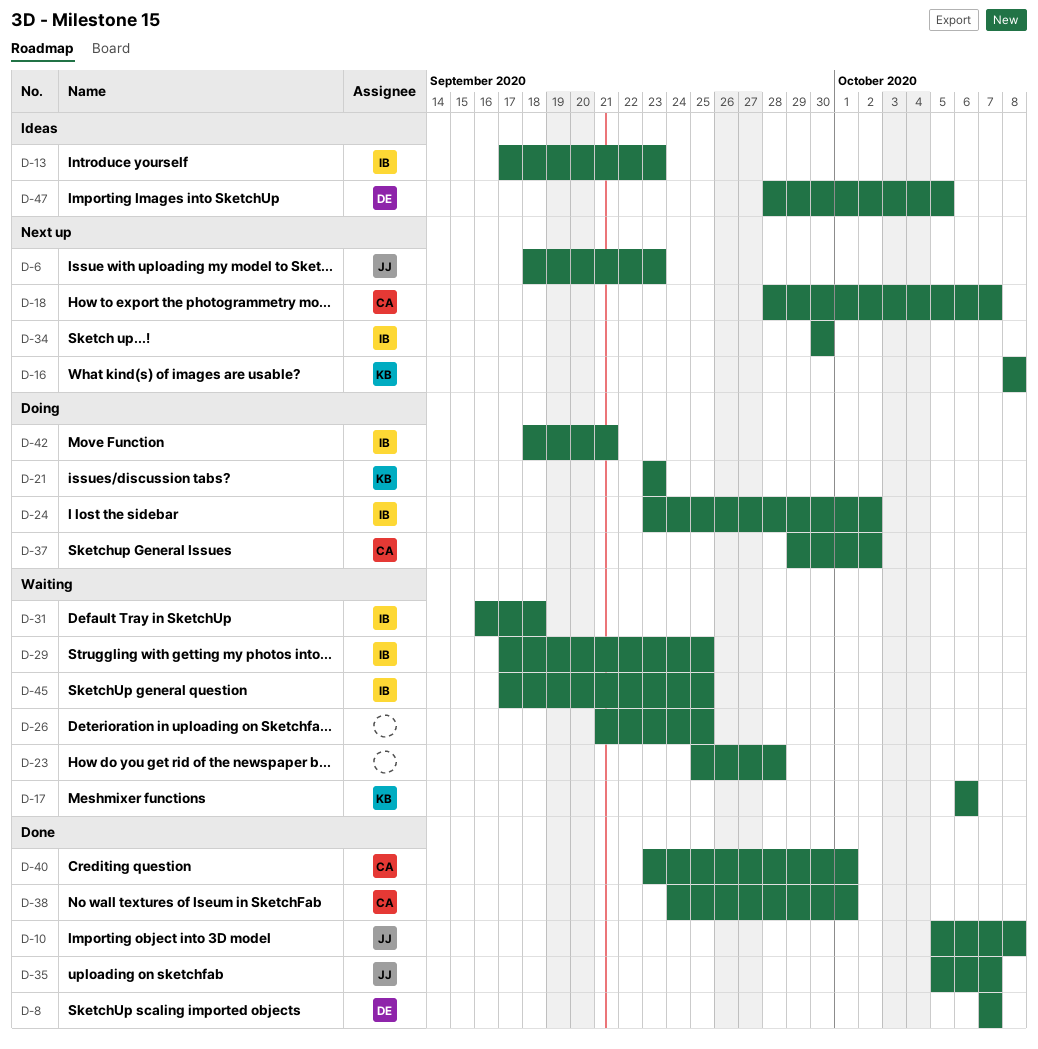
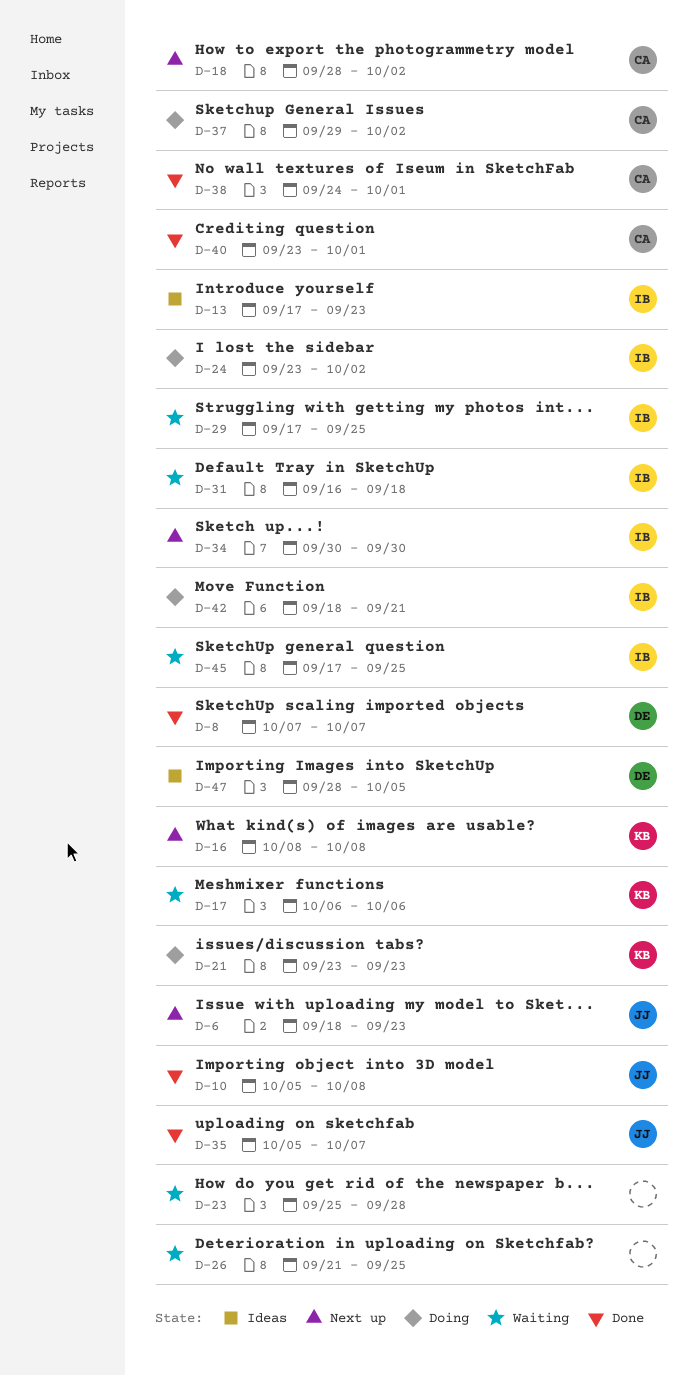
D-18, due: Oct 7 -> Oct 2

